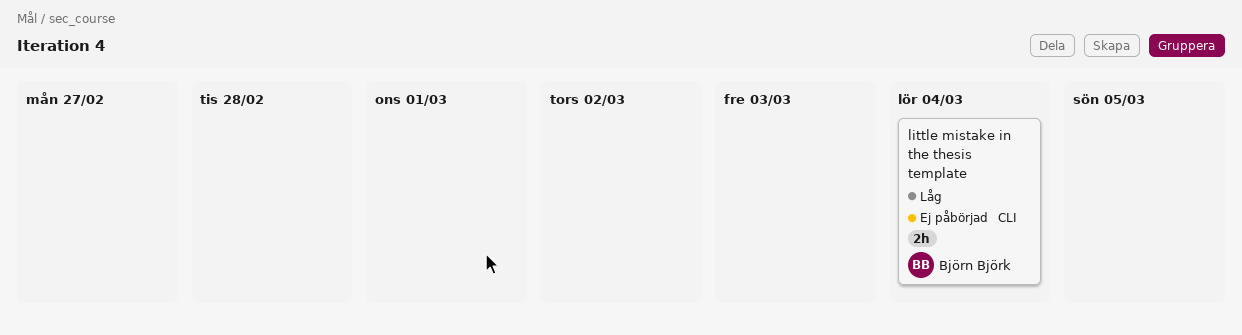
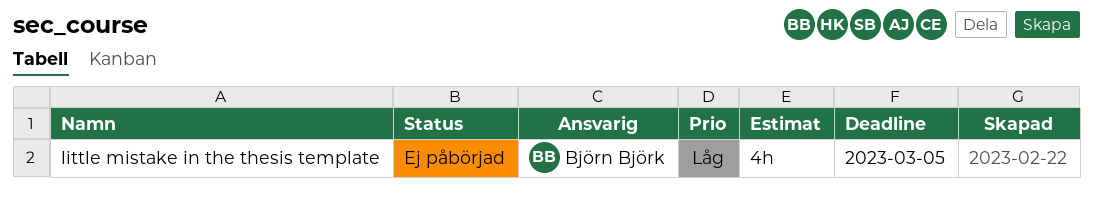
little mistake in the thesis template, estimate: 2h -> 4h
little mistake in the thesis template, due: Mar 4 -> Mar 5

